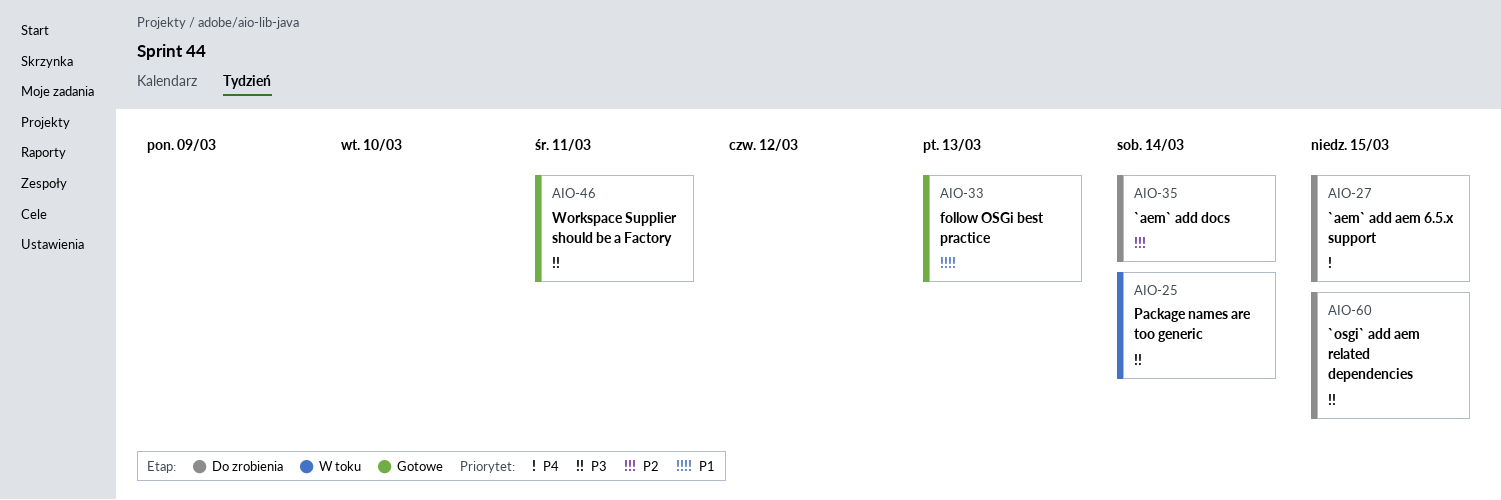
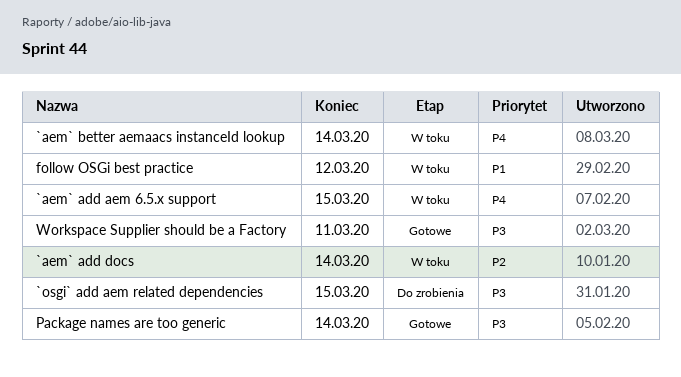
`aem` add aem 6.5.x support, status: Do zrobienia -> W toku
`aem` add docs, status: Do zrobienia -> W toku
`aem` better aemaacs instanceId lookup: none -> present
follow OSGi best practice, status: Gotowe -> W toku
follow OSGi best practice, due: Mar 13 -> Mar 12
Package names are too generic, status: W toku -> Gotowe

